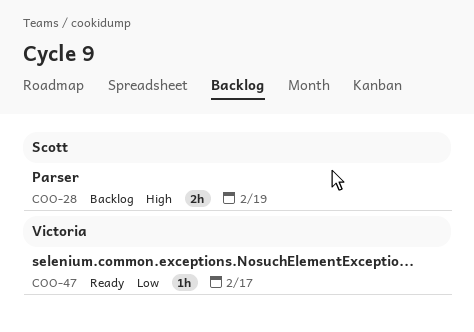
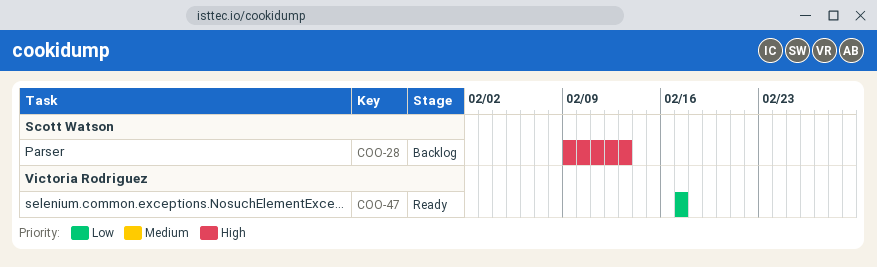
COO-28, due: Feb 19 -> Feb 13

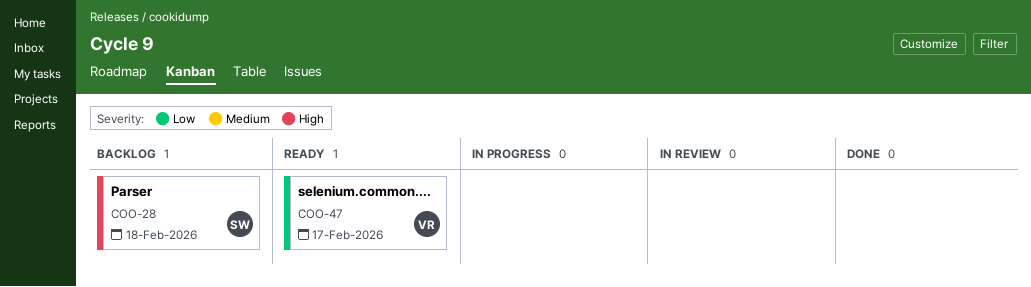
COO-28, due: Feb 13 -> Feb 18

